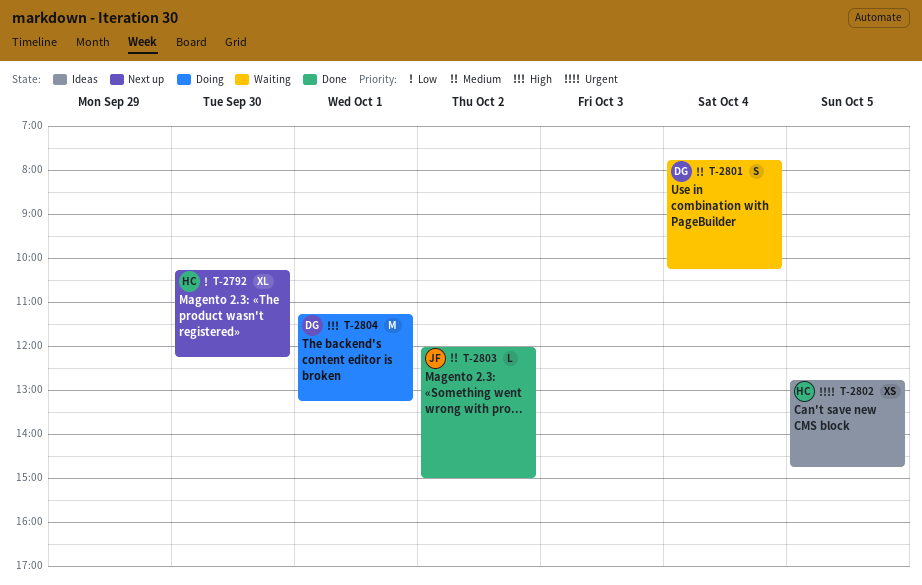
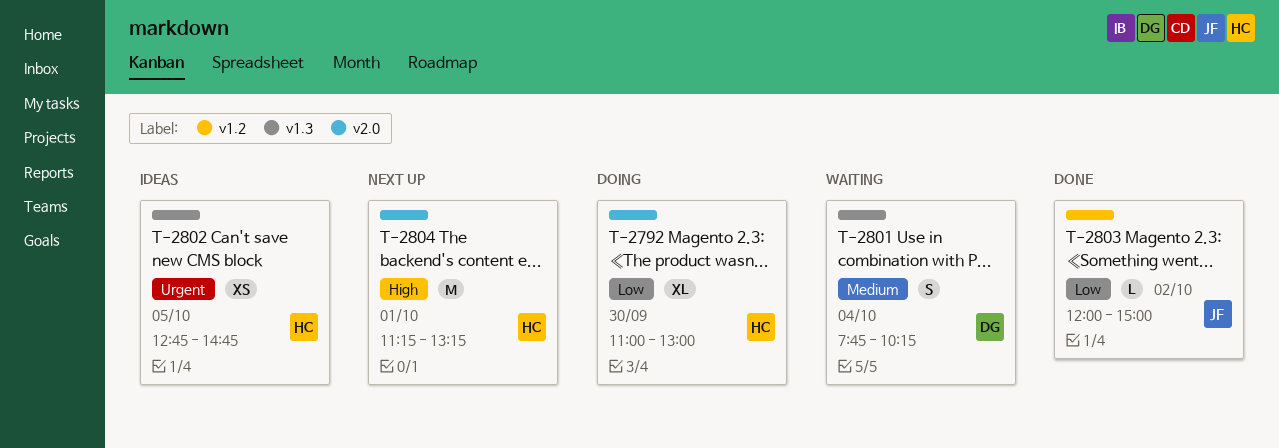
T-2792, status: Next up -> Doing
T-2792, begins: 10:15 -> 11:00
T-2792, ends: 12:15 -> 13:00
T-2803, priority: Medium -> Low
T-2804, status: Doing -> Next up
T-2804, owner: DG -> HC

